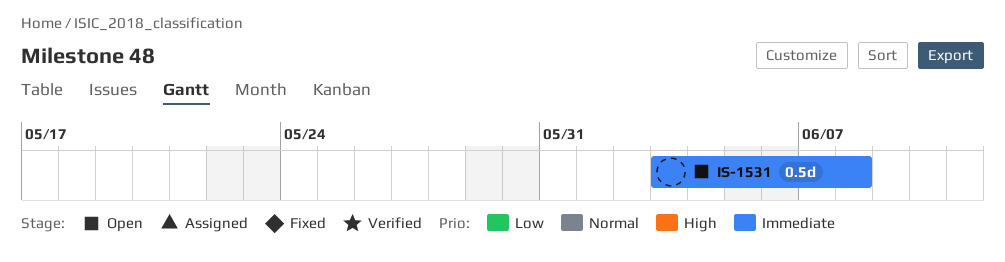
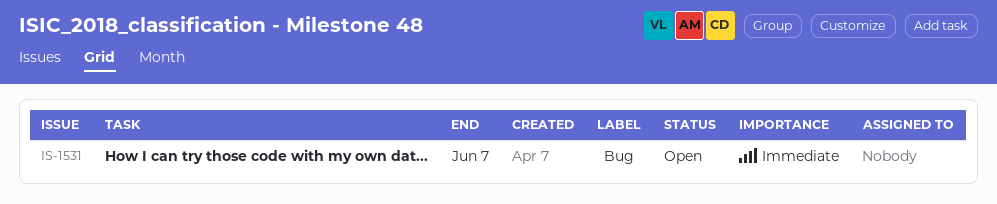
IS-1531, due: Jun 8 -> Jun 7

